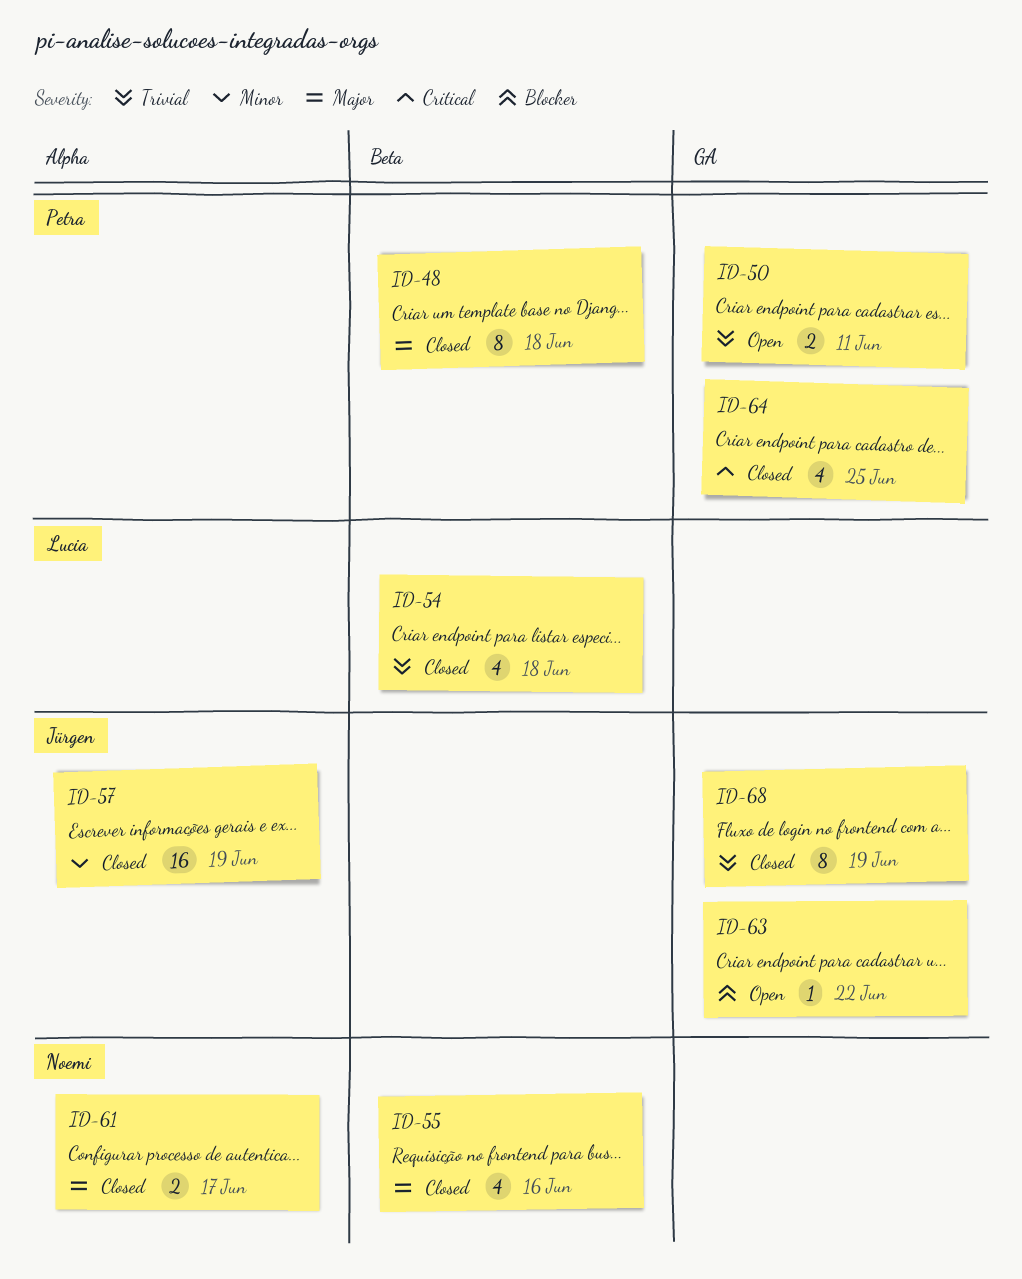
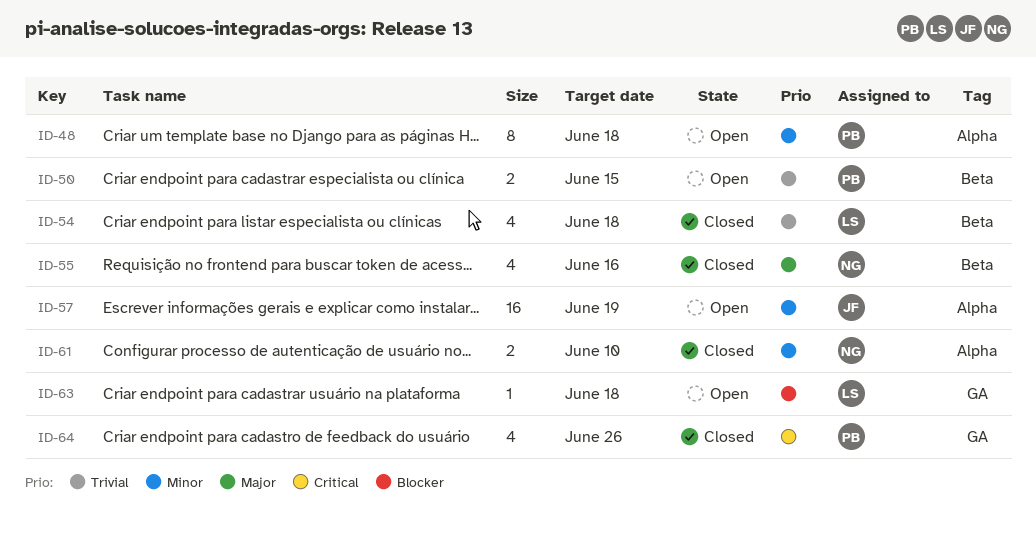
ID-48, status: Closed -> Open
ID-48, priority: Major -> Minor
ID-48, label: Beta -> Alpha
ID-50, label: GA -> Beta
ID-50, due: Jun 11 -> Jun 15
ID-57, status: Closed -> Open
ID-61, priority: Major -> Minor
ID-61, due: Jun 17 -> Jun 10
ID-63, owner: Jürgen -> Lucia
ID-63, due: Jun 22 -> Jun 18
ID-64, due: Jun 25 -> Jun 26
ID-68: present -> none

